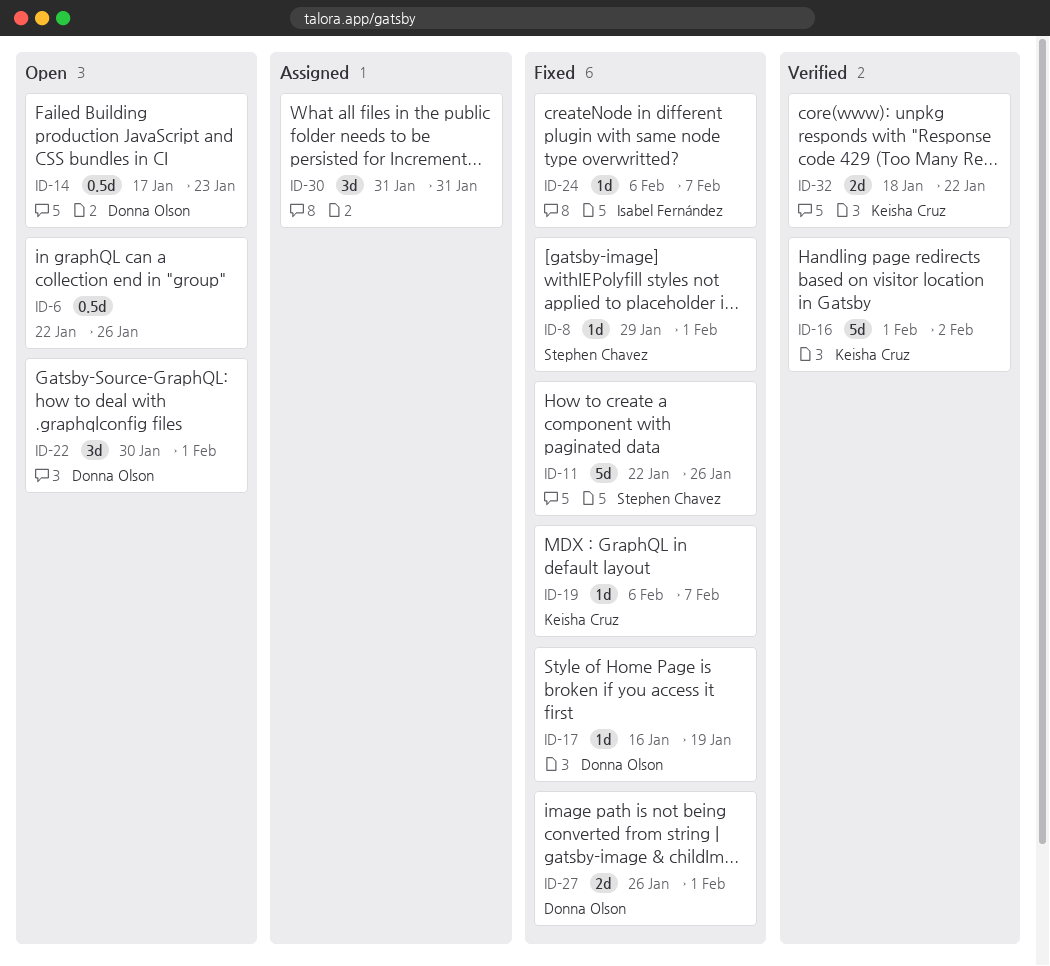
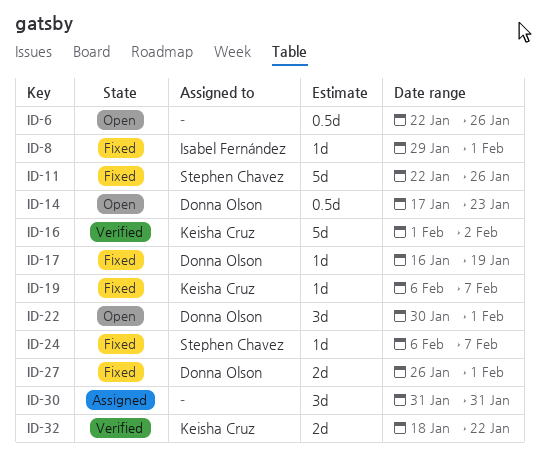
ID-8, owner: Stephen Chavez -> Isabel Fernández
ID-24, owner: Isabel Fernández -> Stephen Chavez

